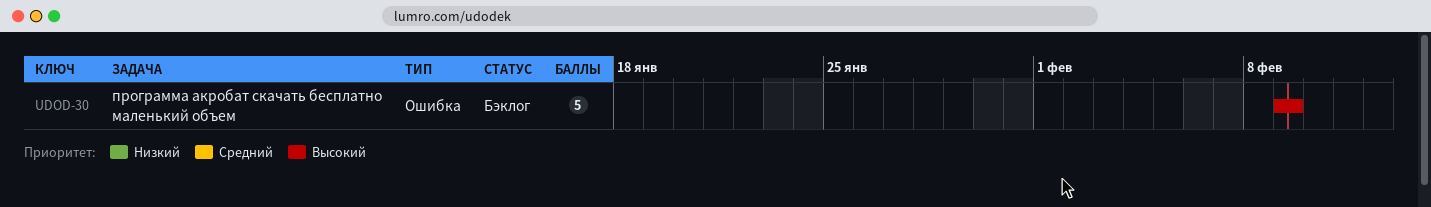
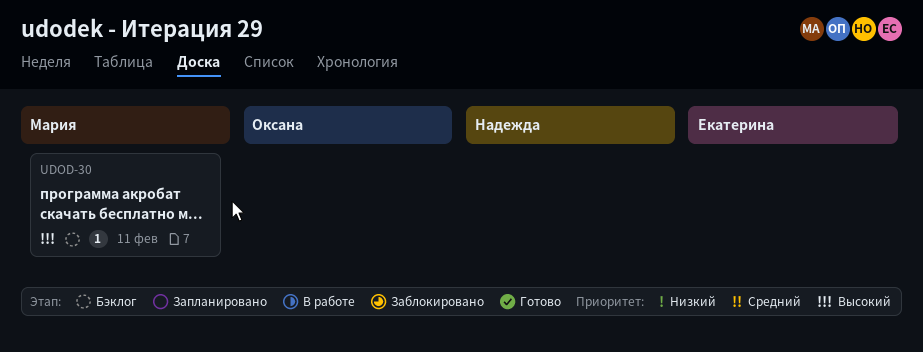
UDOD-30, estimate: 5 -> 1
UDOD-30, due: Feb 9 -> Feb 11

